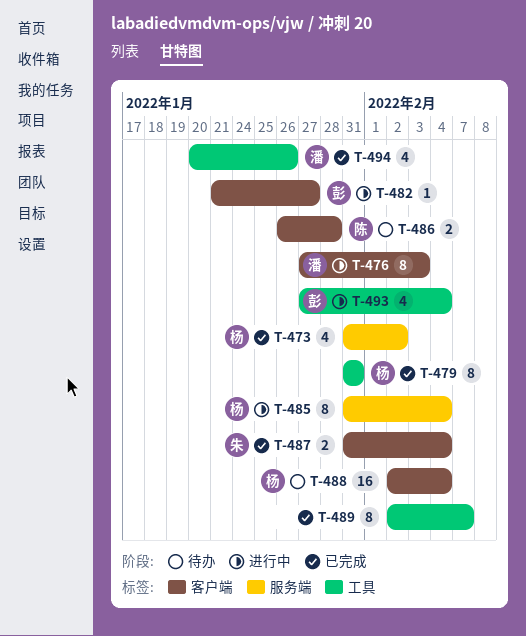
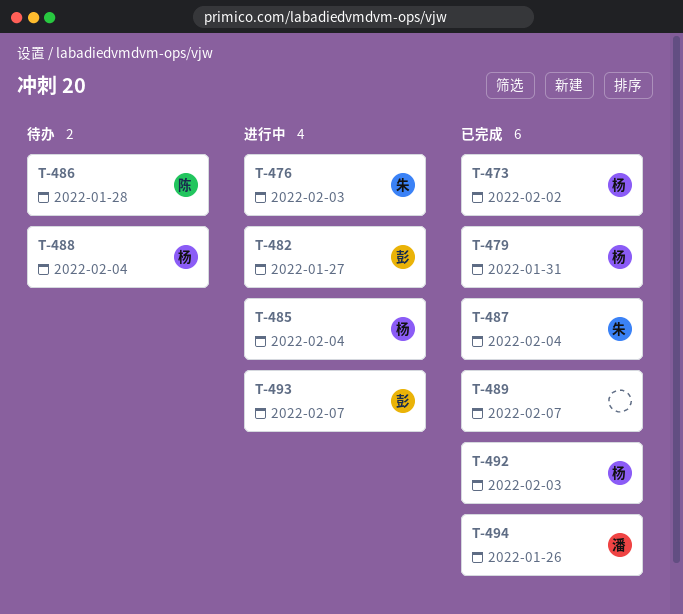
T-476, owner: 潘 -> 朱
T-492: none -> present
T-493, due: Feb 4 -> Feb 7

